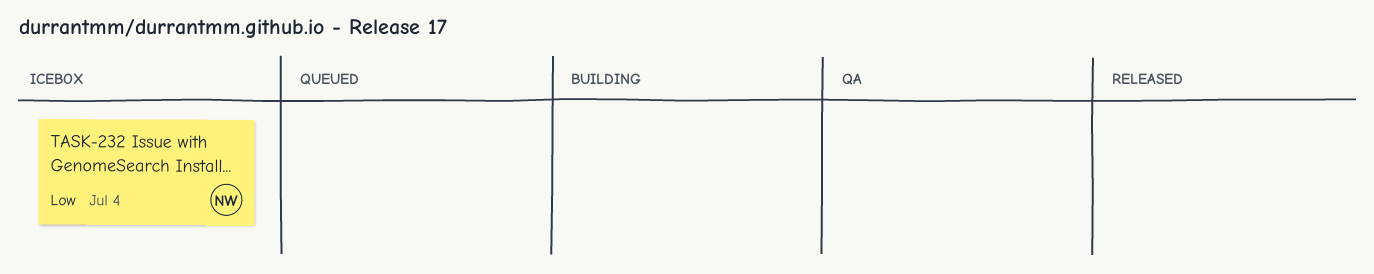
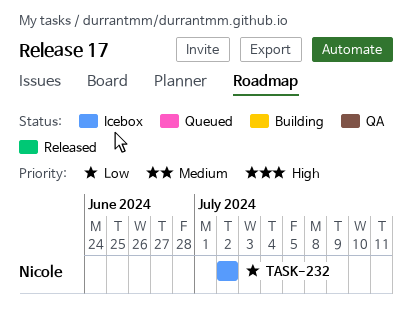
TASK-232, due: Jul 4 -> Jul 2

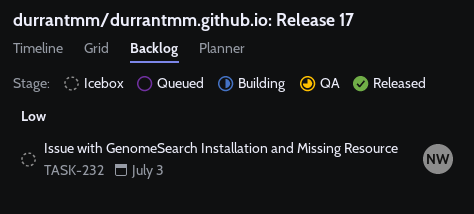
TASK-232, due: Jul 2 -> Jul 3

